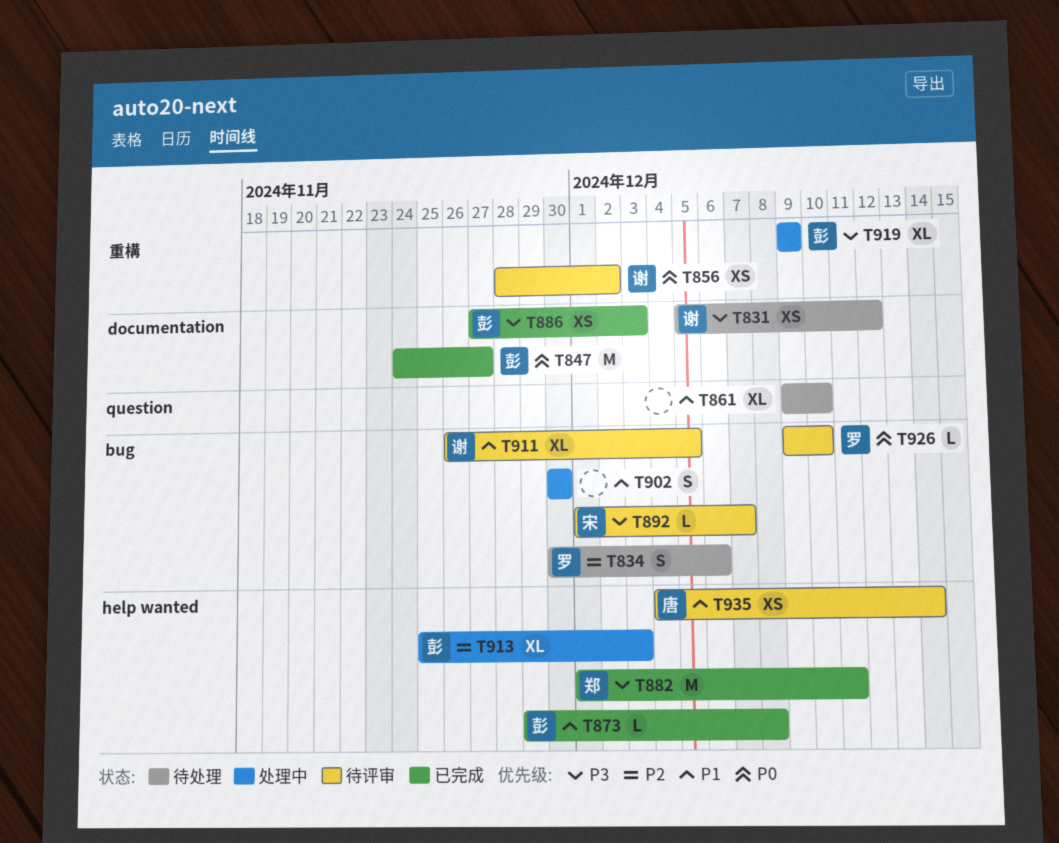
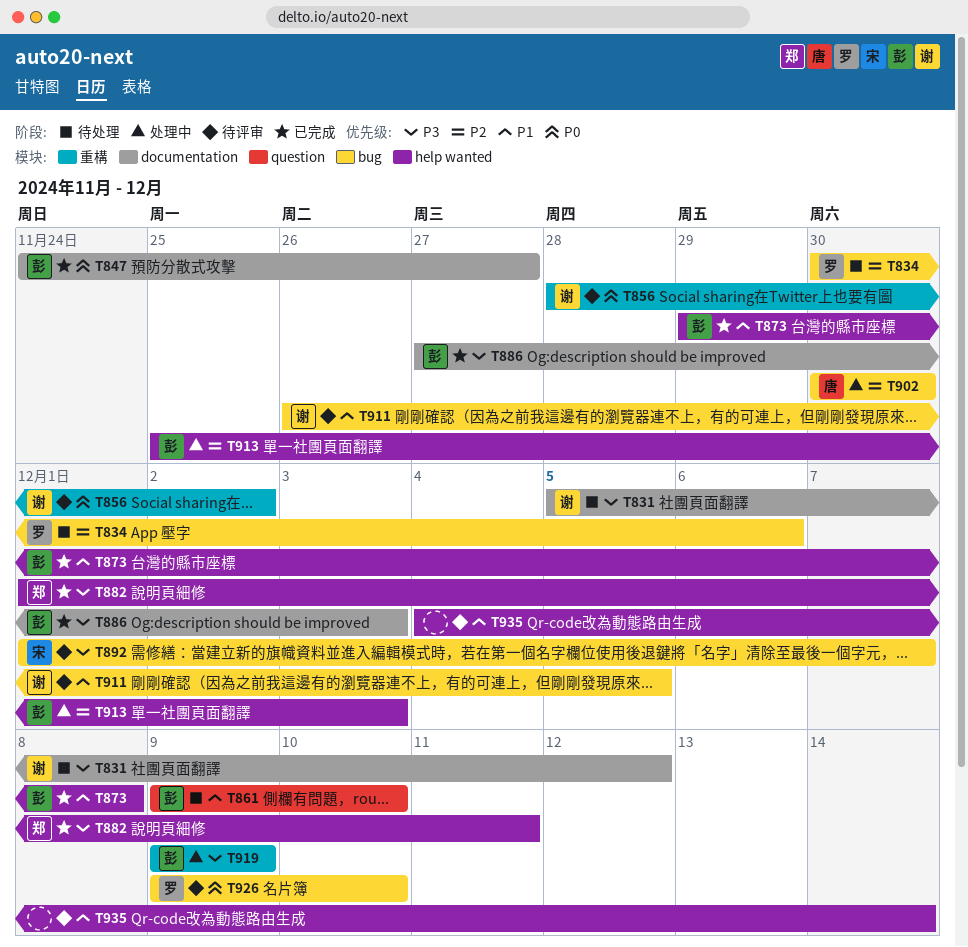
T861, owner: none -> 彭
T902, owner: none -> 唐
T902, priority: P1 -> P2
T935, owner: 唐 -> none

